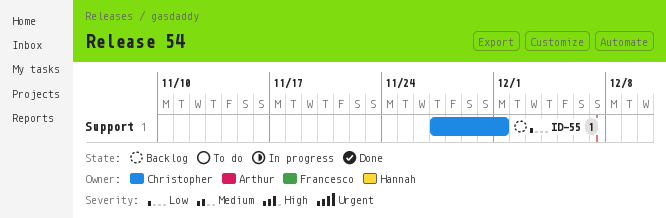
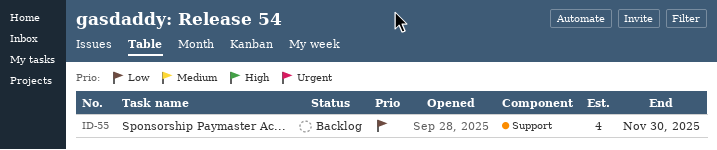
ID-55, estimate: 1 -> 4
ID-55, due: Dec 1 -> Nov 30

